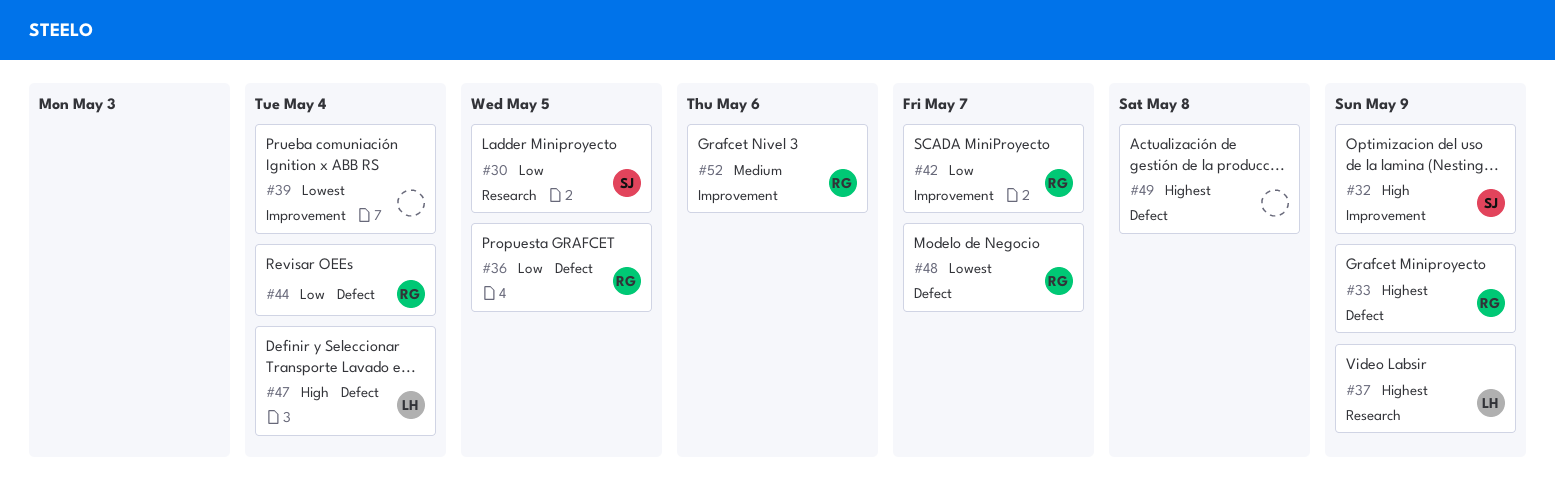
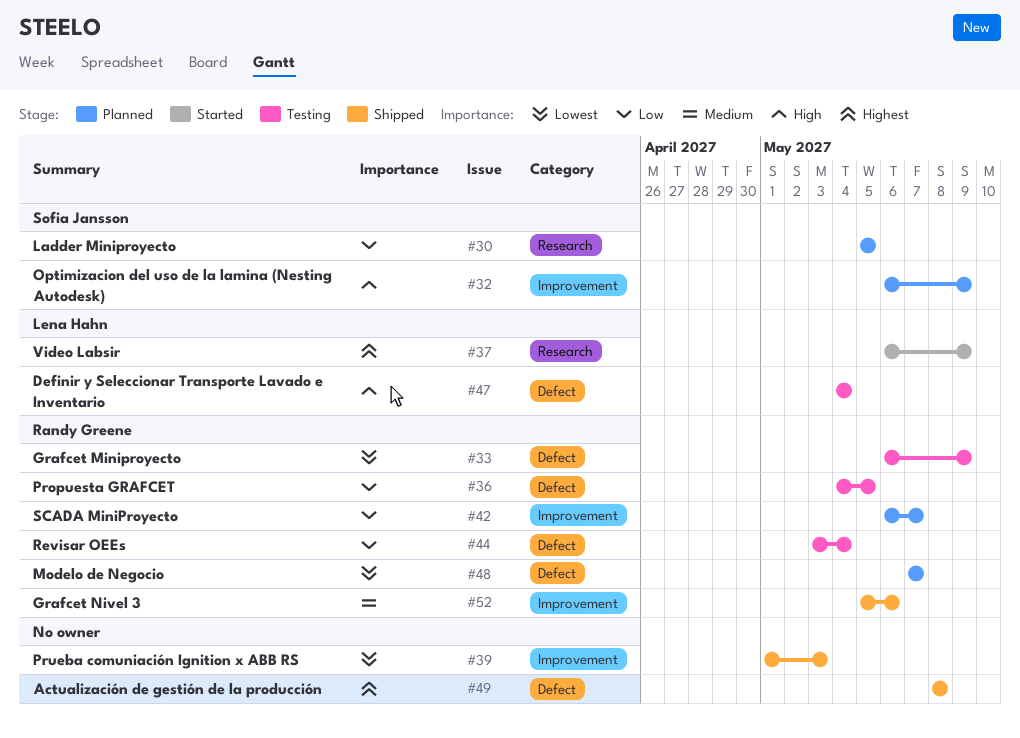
#33, priority: Highest -> Lowest
#39, due: May 4 -> May 3

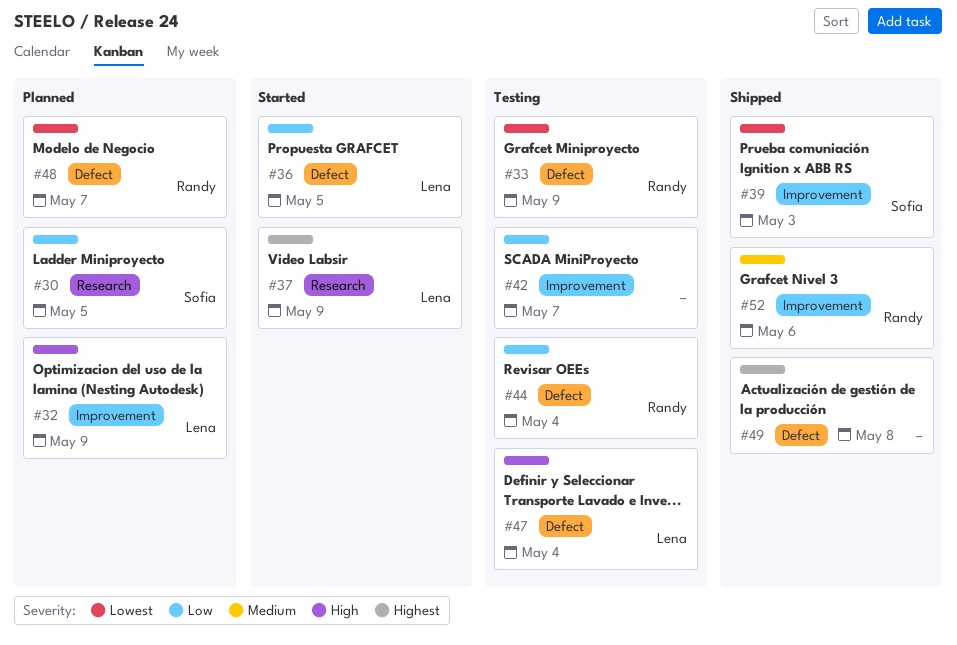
#32, owner: Sofia Jansson -> Lena Hahn
#36, status: Testing -> Started
#36, owner: Randy Greene -> Lena Hahn
#39, owner: none -> Sofia Jansson
#42, status: Planned -> Testing
#42, owner: Randy Greene -> none

